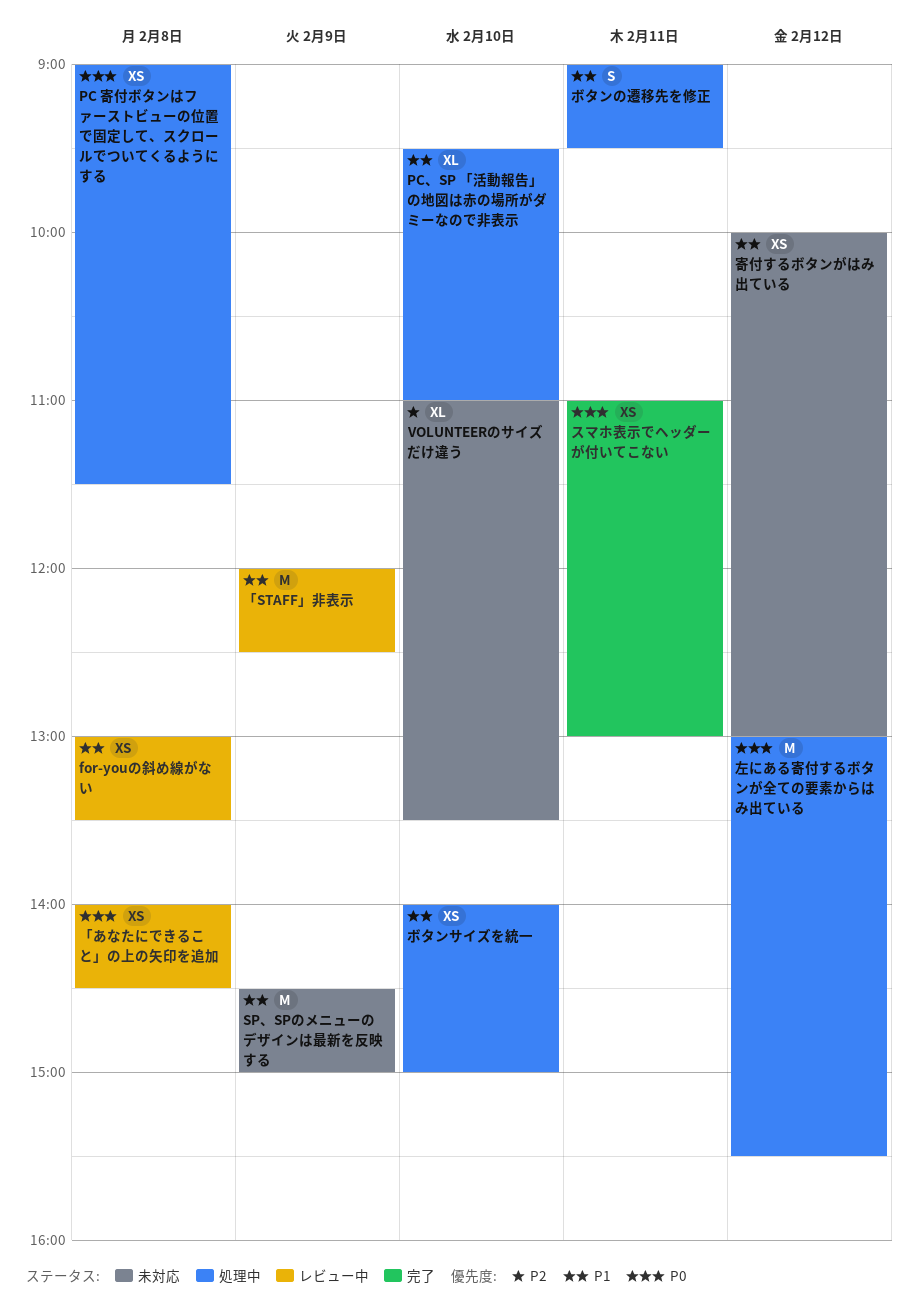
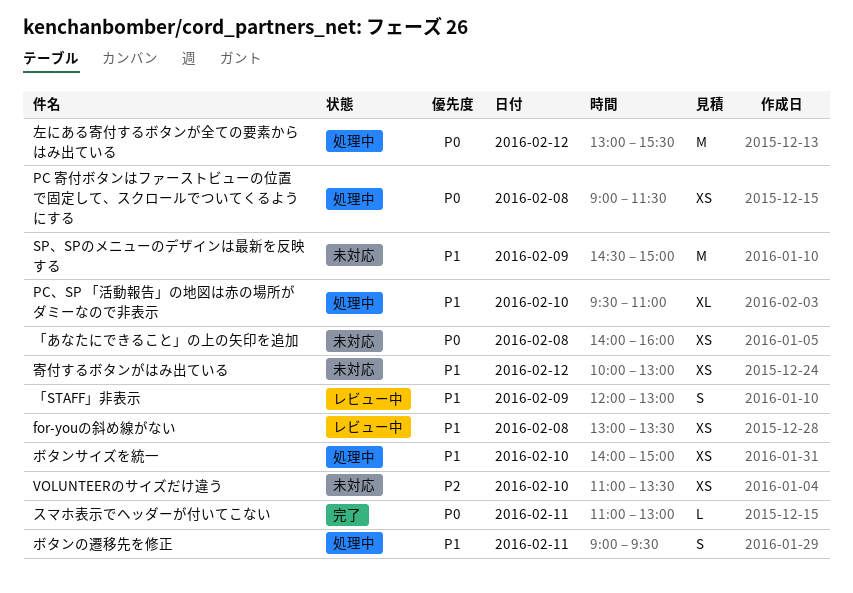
VOLUNTEERのサイズだけ違う, estimate: XL -> XS
「STAFF」非表示, estimate: M -> S
「STAFF」非表示, ends: 12:30 -> 13:00
「あなたにできること」の上の矢印を追加, status: レビュー中 -> 未対応
「あなたにできること」の上の矢印を追加, ends: 14:30 -> 16:00
スマホ表示でヘッダーが付いてこない, estimate: XS -> L

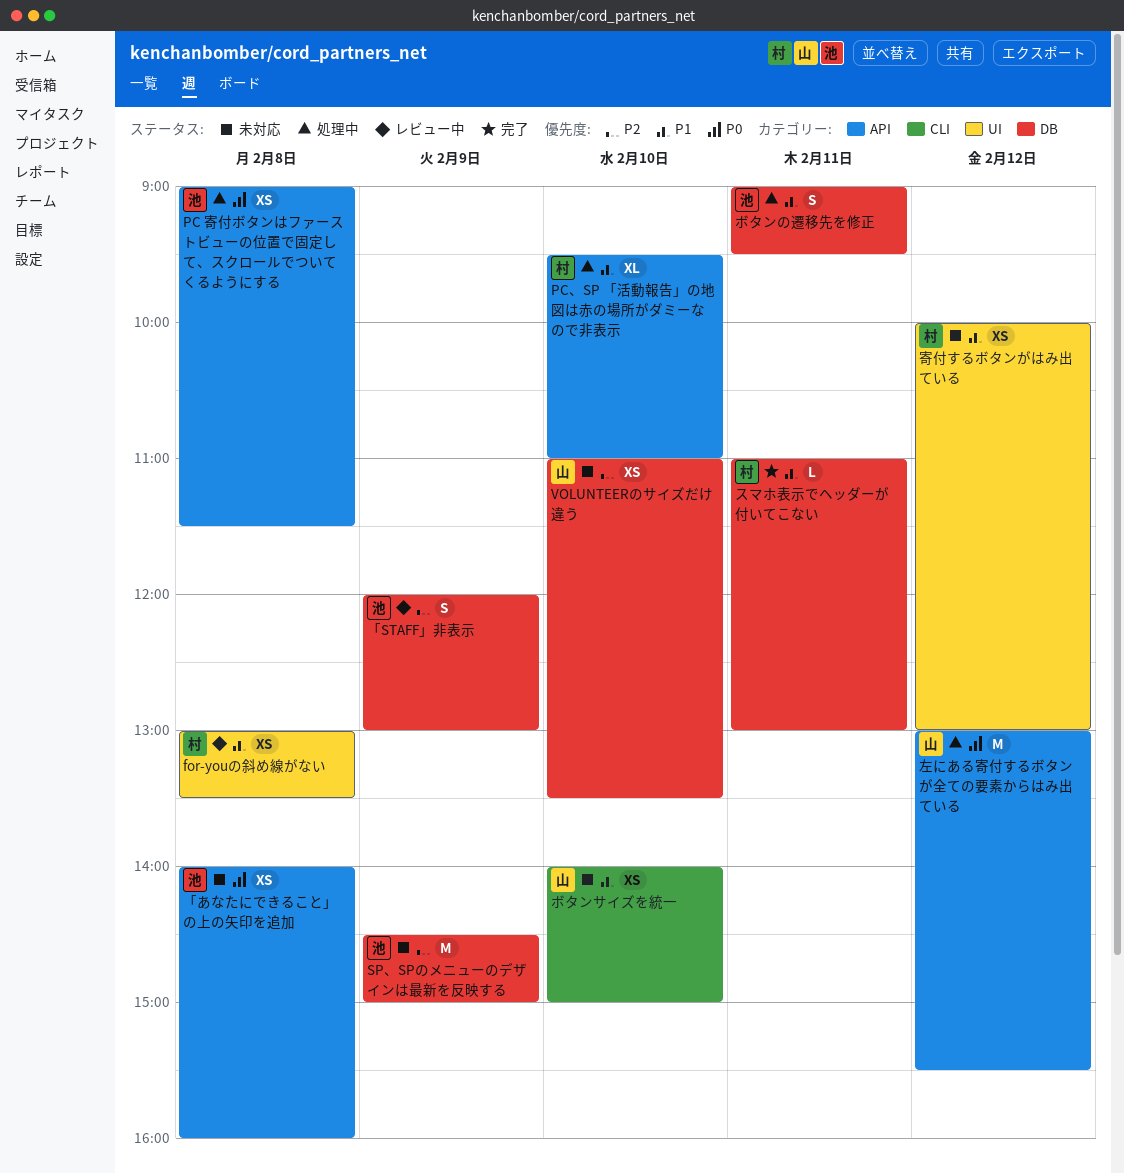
SP、SPのメニューのデザインは最新を反映する, priority: P1 -> P2
「STAFF」非表示, priority: P1 -> P2
スマホ表示でヘッダーが付いてこない, priority: P0 -> P1
ボタンサイズを統一, status: 処理中 -> 未対応

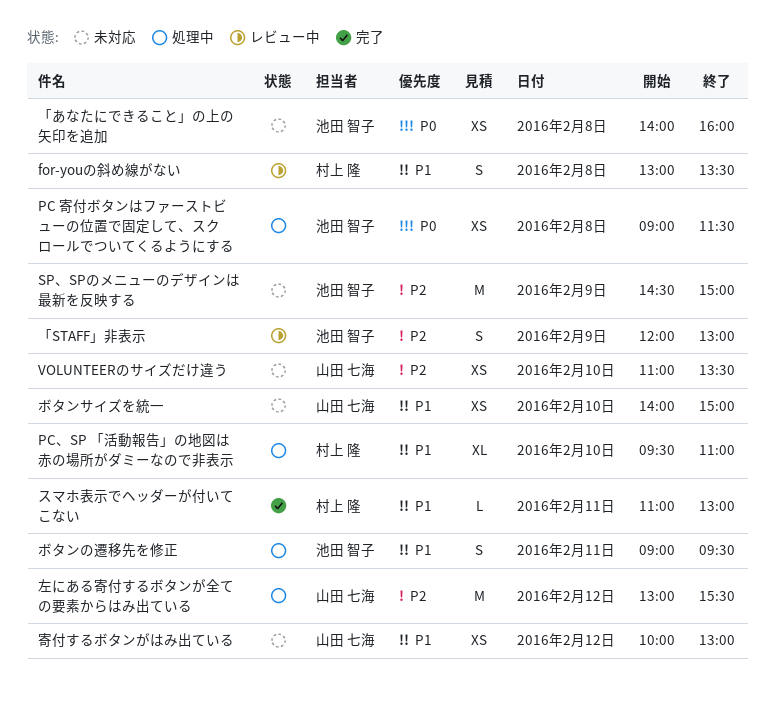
for-youの斜め線がない, estimate: XS -> S
寄付するボタンがはみ出ている, owner: 村上 隆 -> 山田 七海
左にある寄付するボタンが全ての要素からはみ出ている, priority: P0 -> P2

